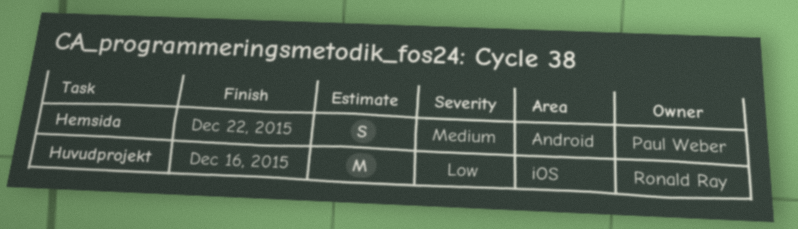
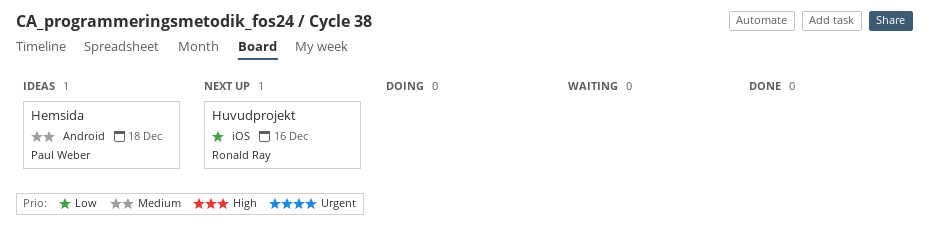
Hemsida, due: Dec 22 -> Dec 18

